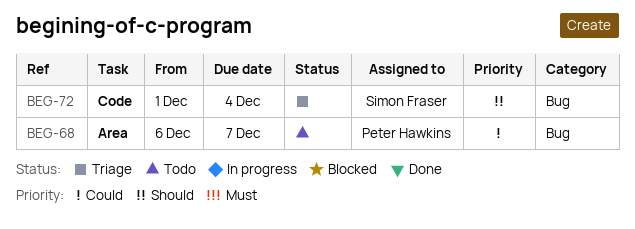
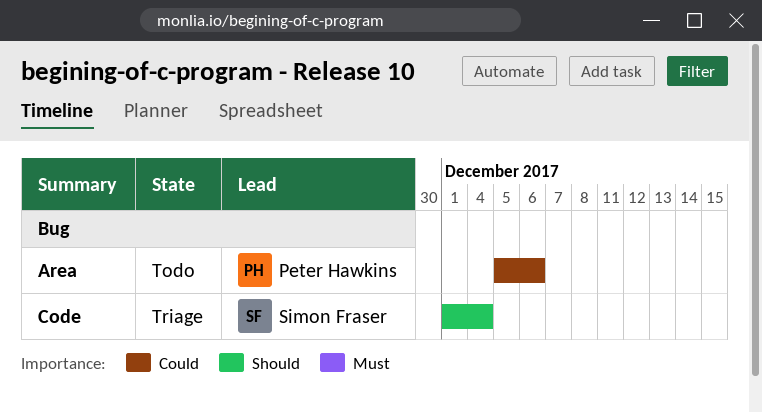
Area, start: Dec 6 -> Dec 5
Area, due: Dec 7 -> Dec 6

